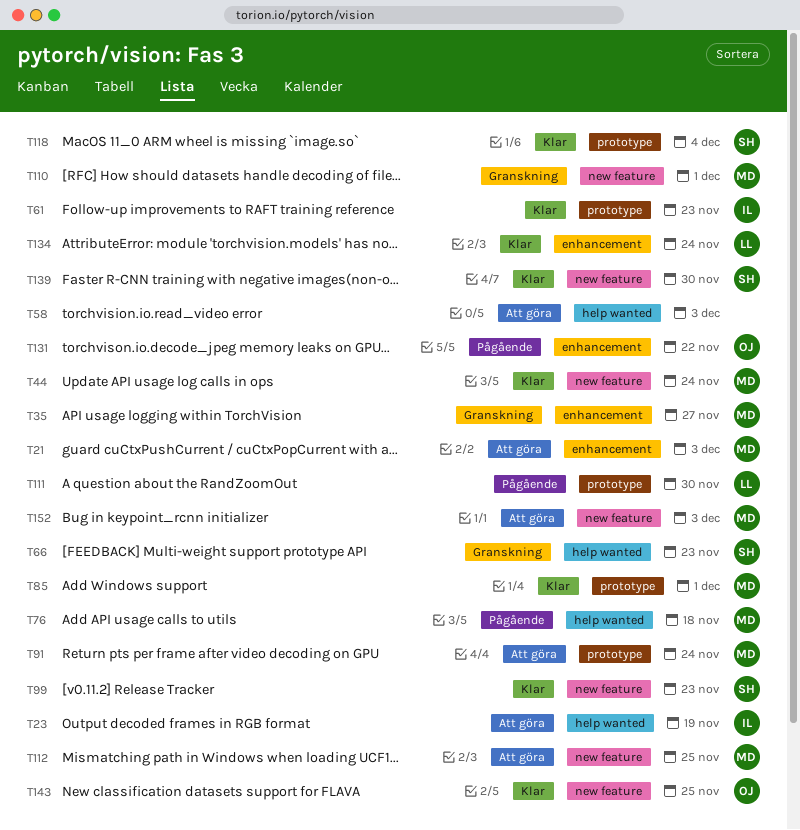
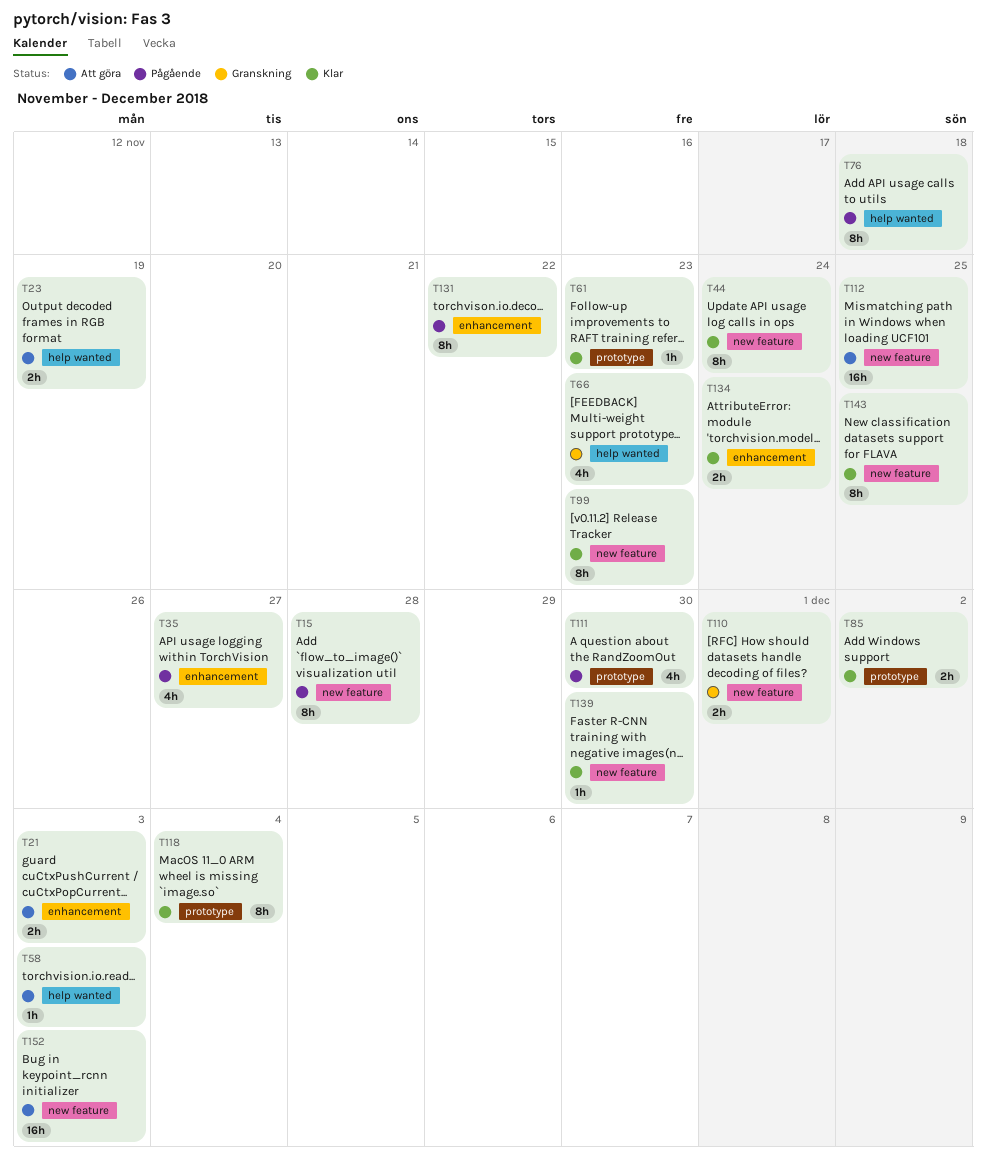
T15: none -> present
T35, status: Granskning -> Pågående
T85, due: Dec 1 -> Dec 2
T91: present -> none

